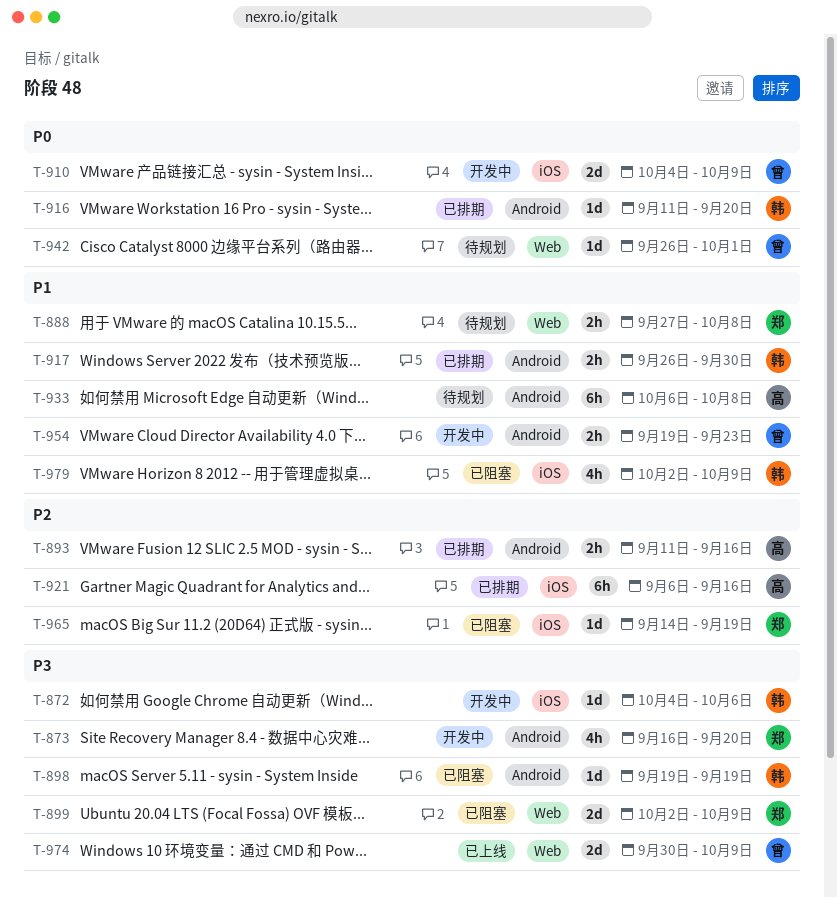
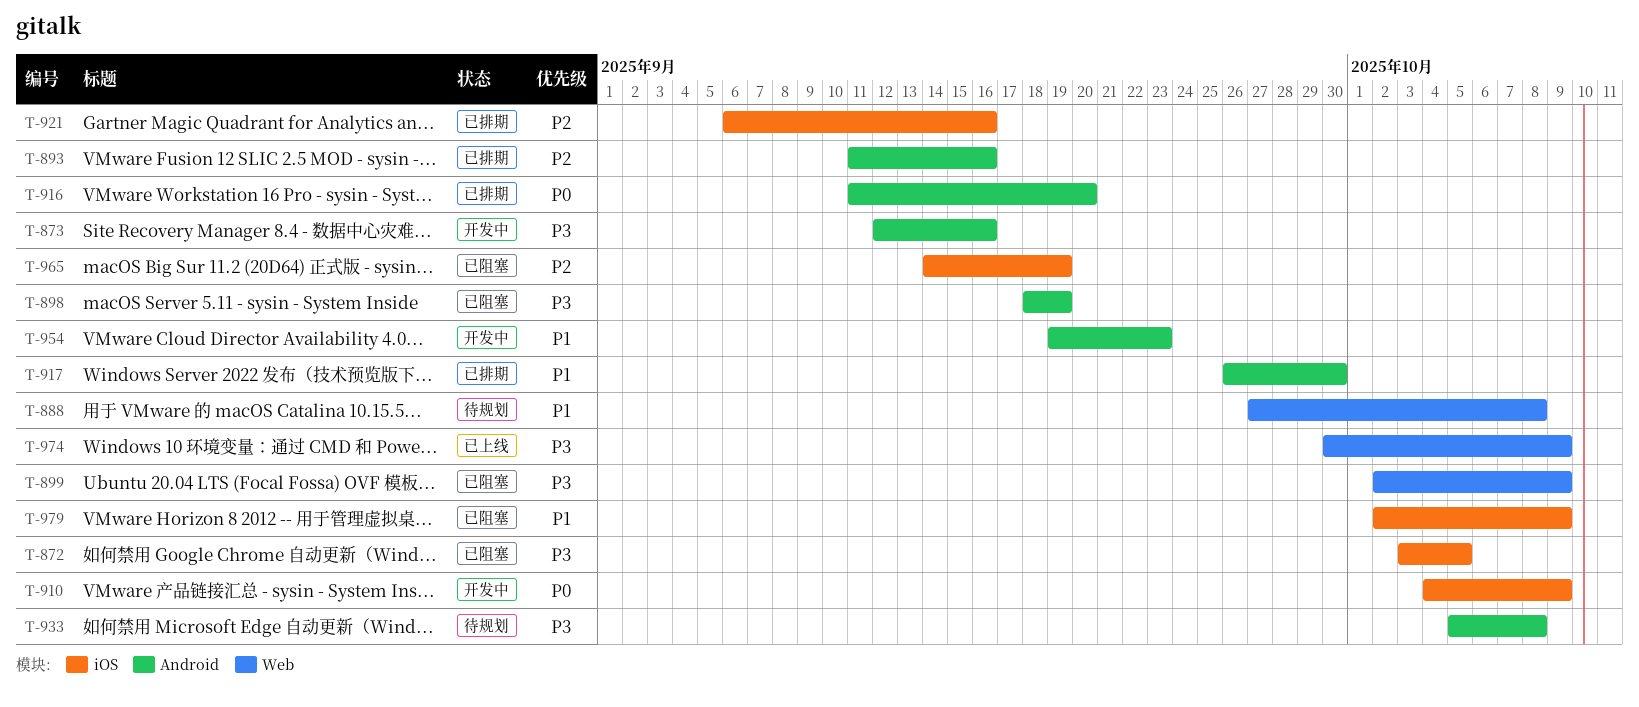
T-872, status: 开发中 -> 已阻塞
T-872, start: Oct 4 -> Oct 3
T-872, due: Oct 6 -> Oct 5
T-873, start: Sep 16 -> Sep 12
T-873, due: Sep 20 -> Sep 16
T-898, start: Sep 19 -> Sep 18
T-933, priority: P1 -> P3
T-933, start: Oct 6 -> Oct 5
T-942: present -> none

